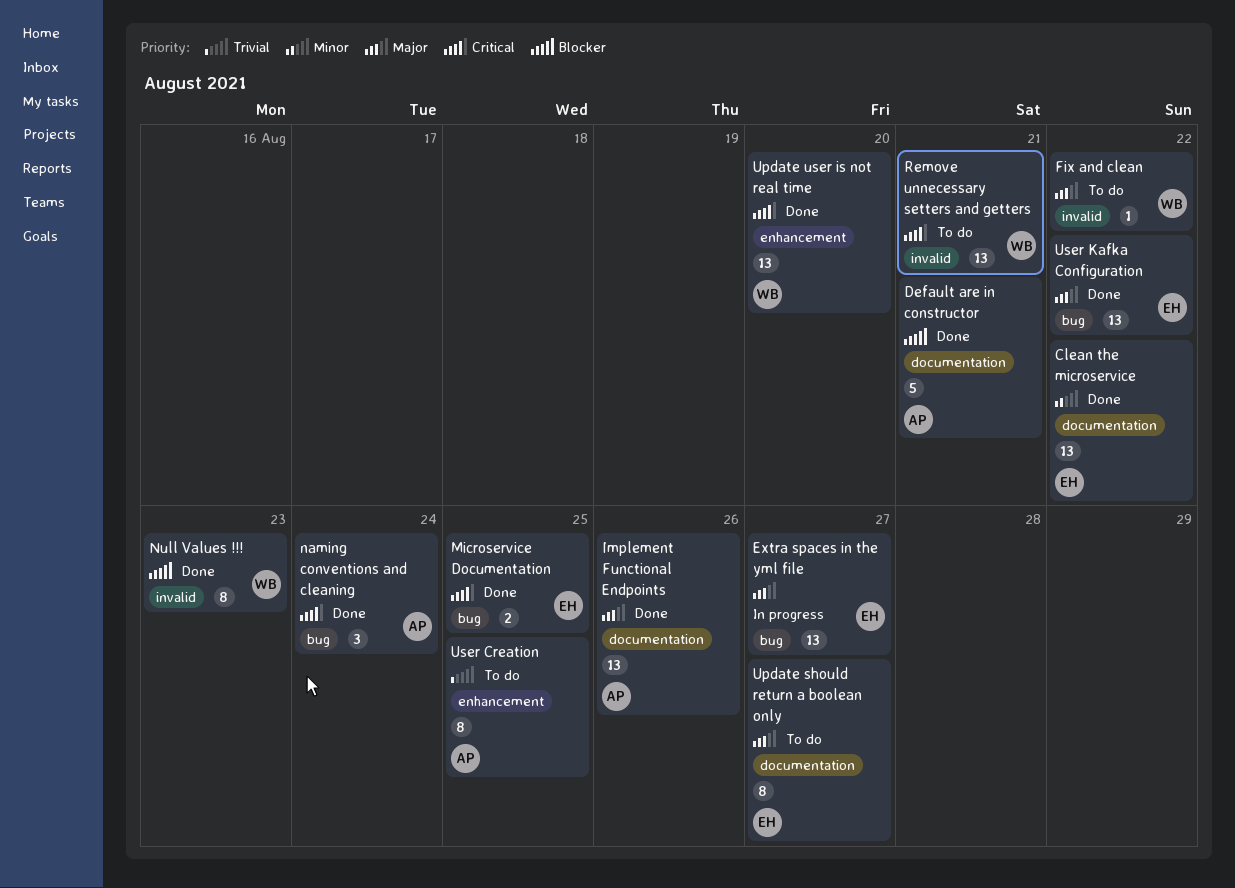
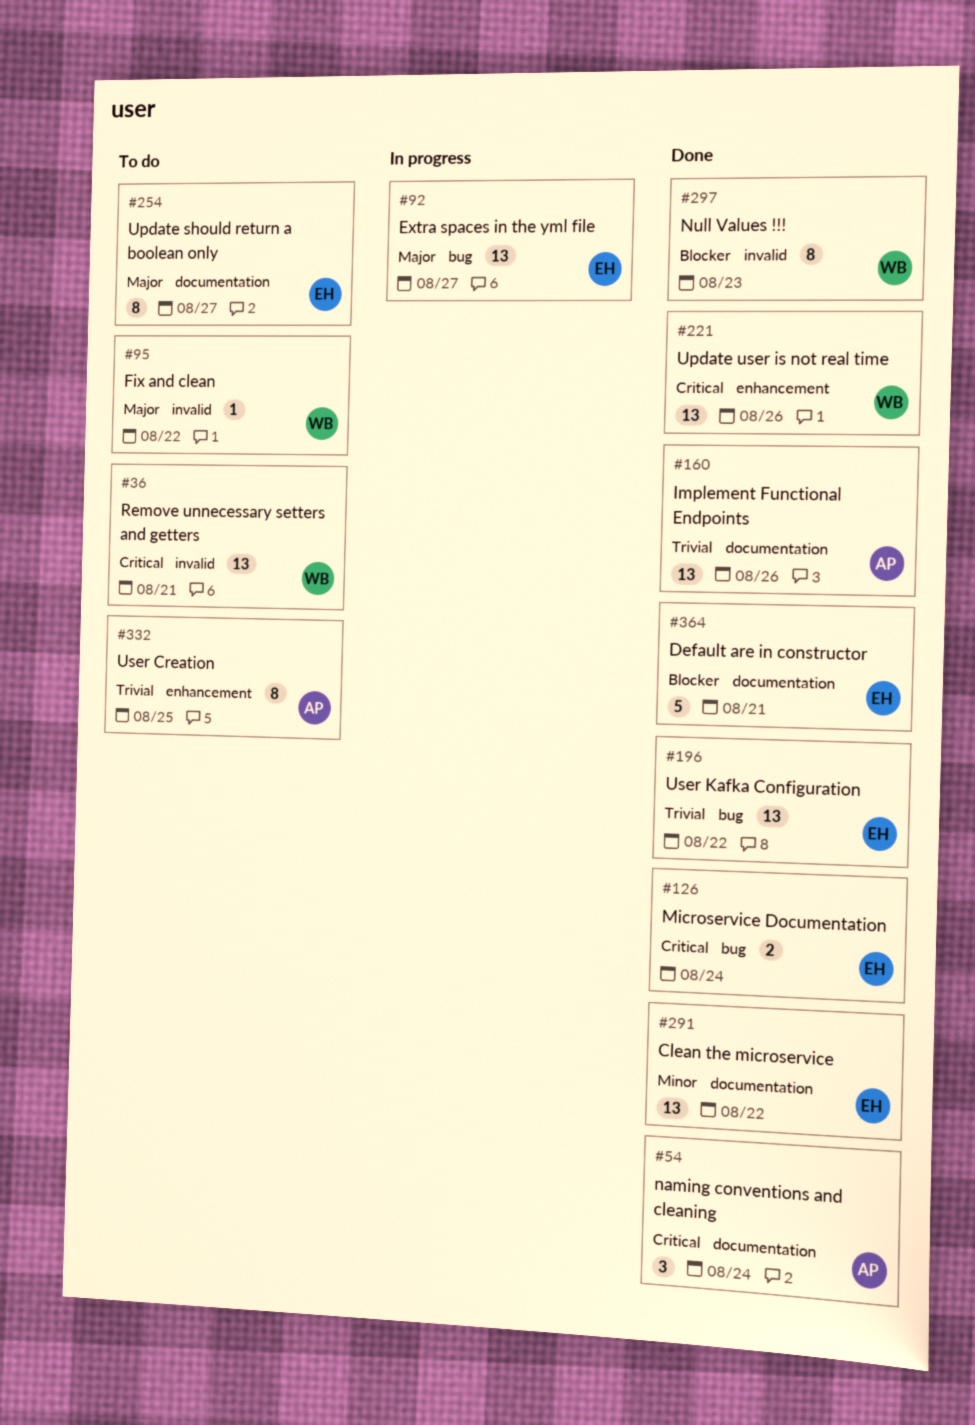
Default are in constructor, owner: AP -> EH
Implement Functional Endpoints, priority: Major -> Trivial
Microservice Documentation, due: Aug 25 -> Aug 24
naming conventions and cleaning, label: bug -> documentation
Update user is not real time, due: Aug 20 -> Aug 26
User Kafka Configuration, priority: Major -> Trivial

